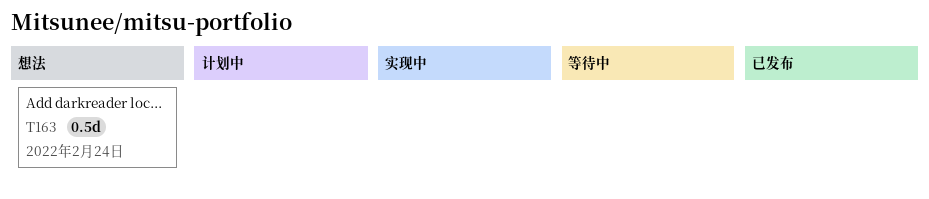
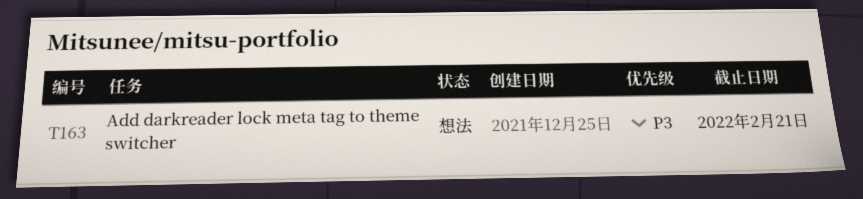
T163, due: Feb 24 -> Feb 21

